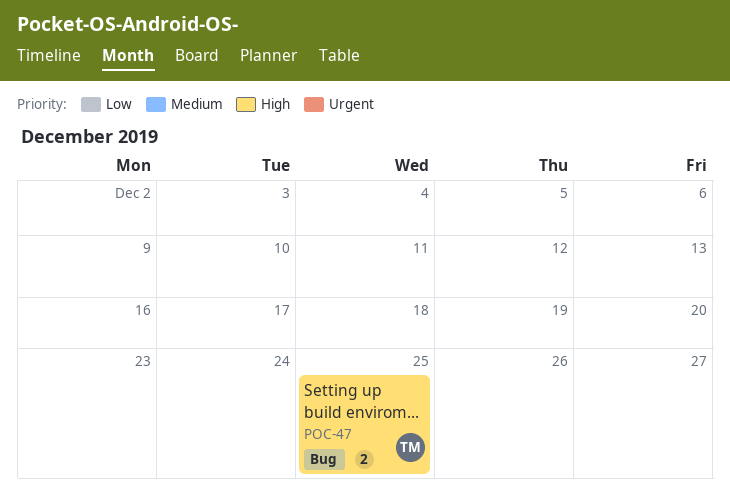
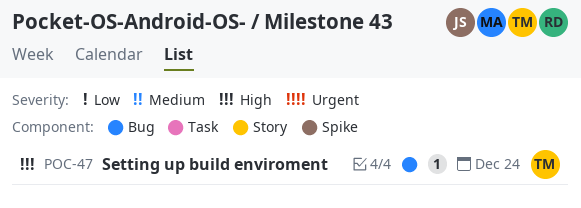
POC-47, estimate: 2 -> 1
POC-47, due: Dec 25 -> Dec 24

